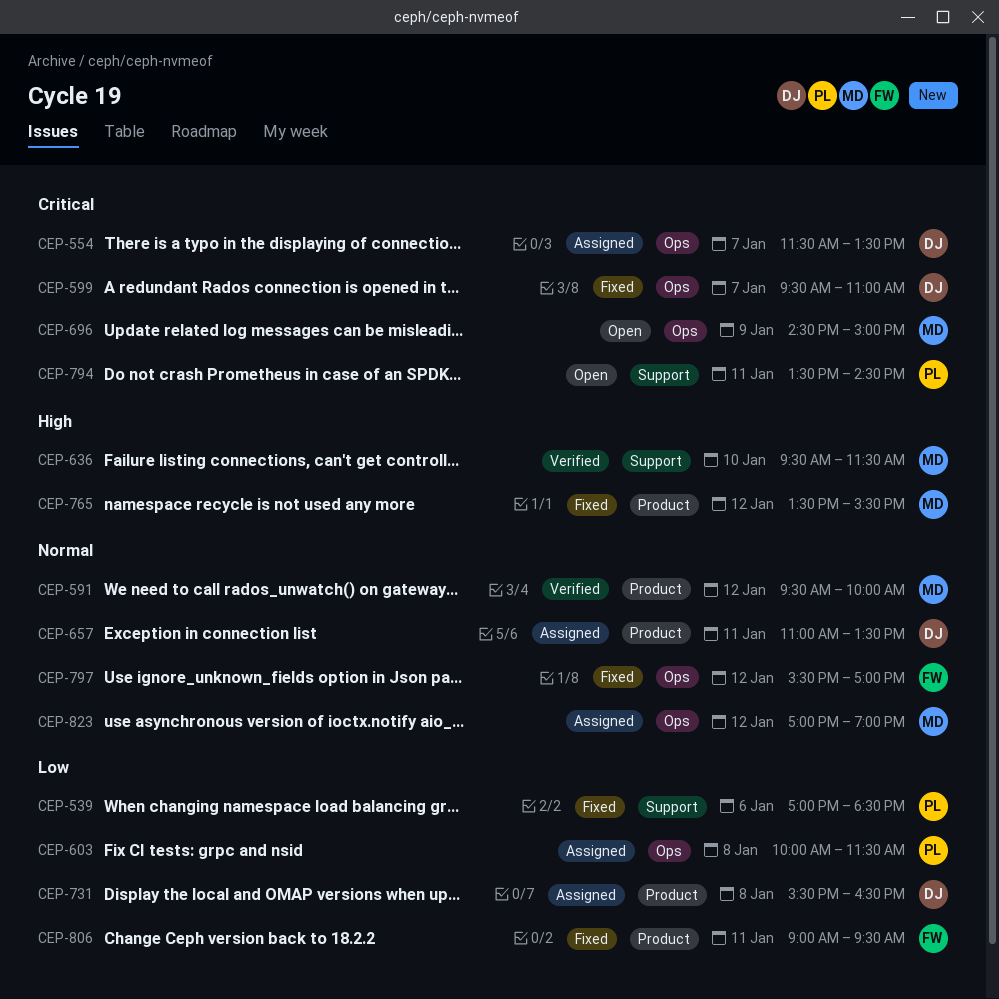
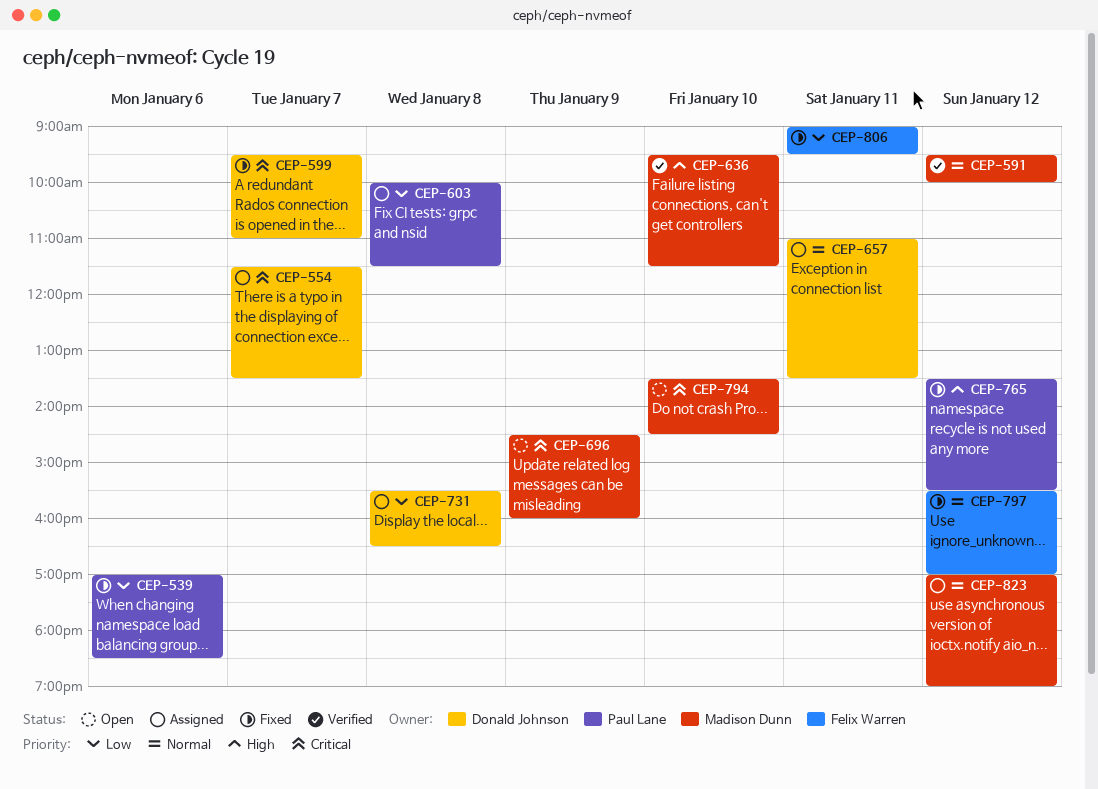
CEP-696, ends: 15:00 -> 16:00
CEP-765, owner: Madison Dunn -> Paul Lane
CEP-794, owner: Paul Lane -> Madison Dunn
CEP-794, day: Jan 11 -> Jan 10

